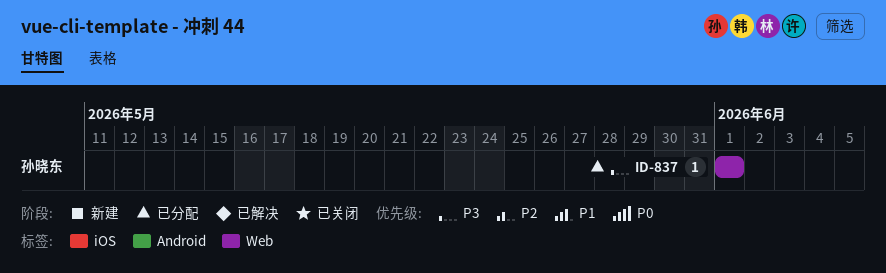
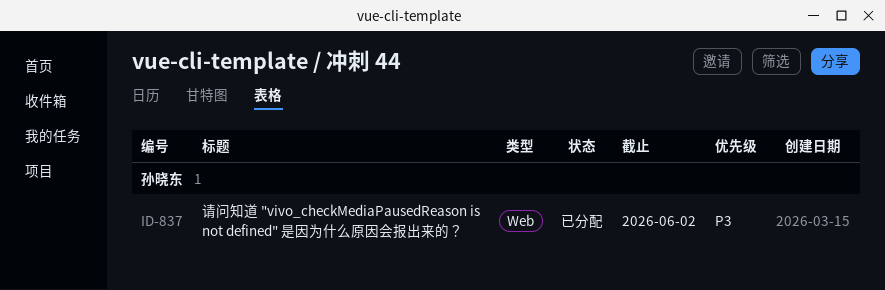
ID-837, due: Jun 1 -> Jun 2

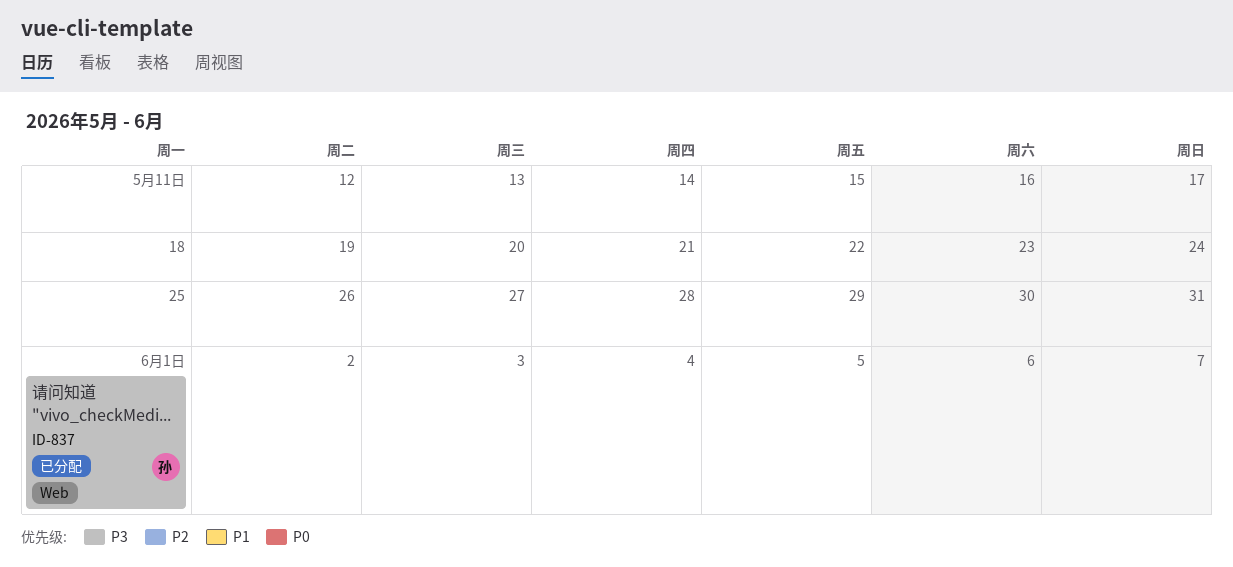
ID-837, due: Jun 2 -> Jun 1

